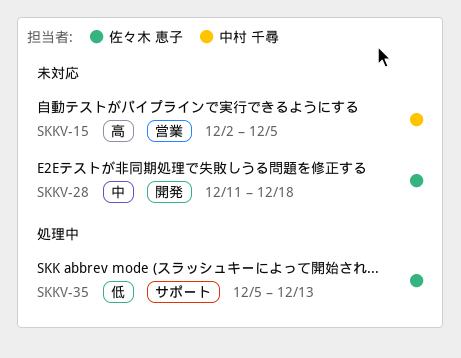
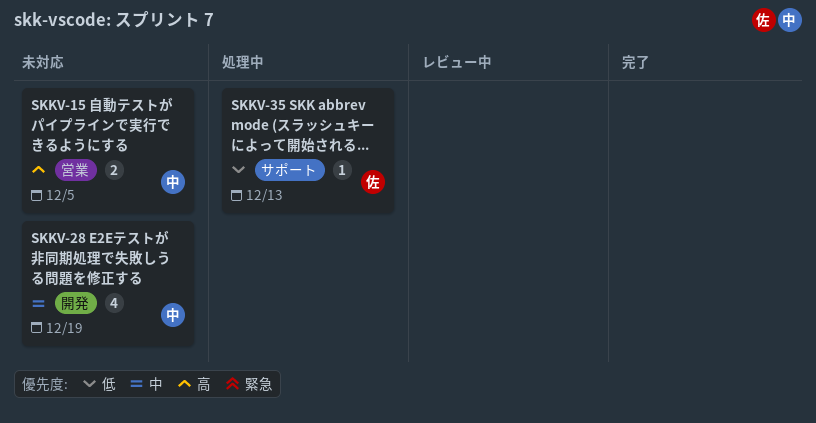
SKKV-28, owner: 佐々木 恵子 -> 中村 千尋
SKKV-28, due: Dec 18 -> Dec 19

